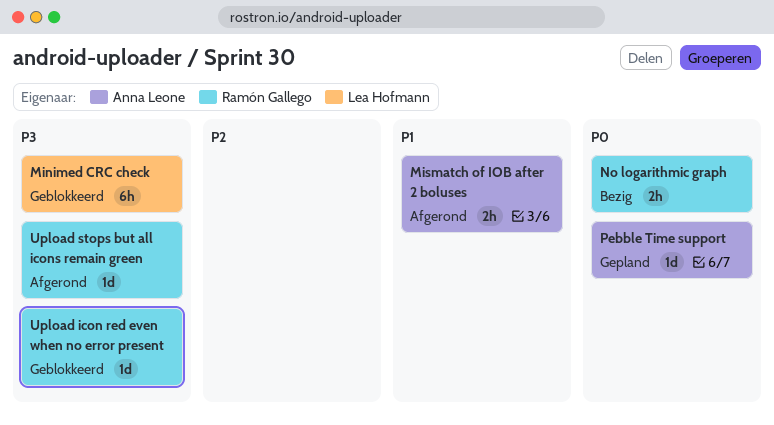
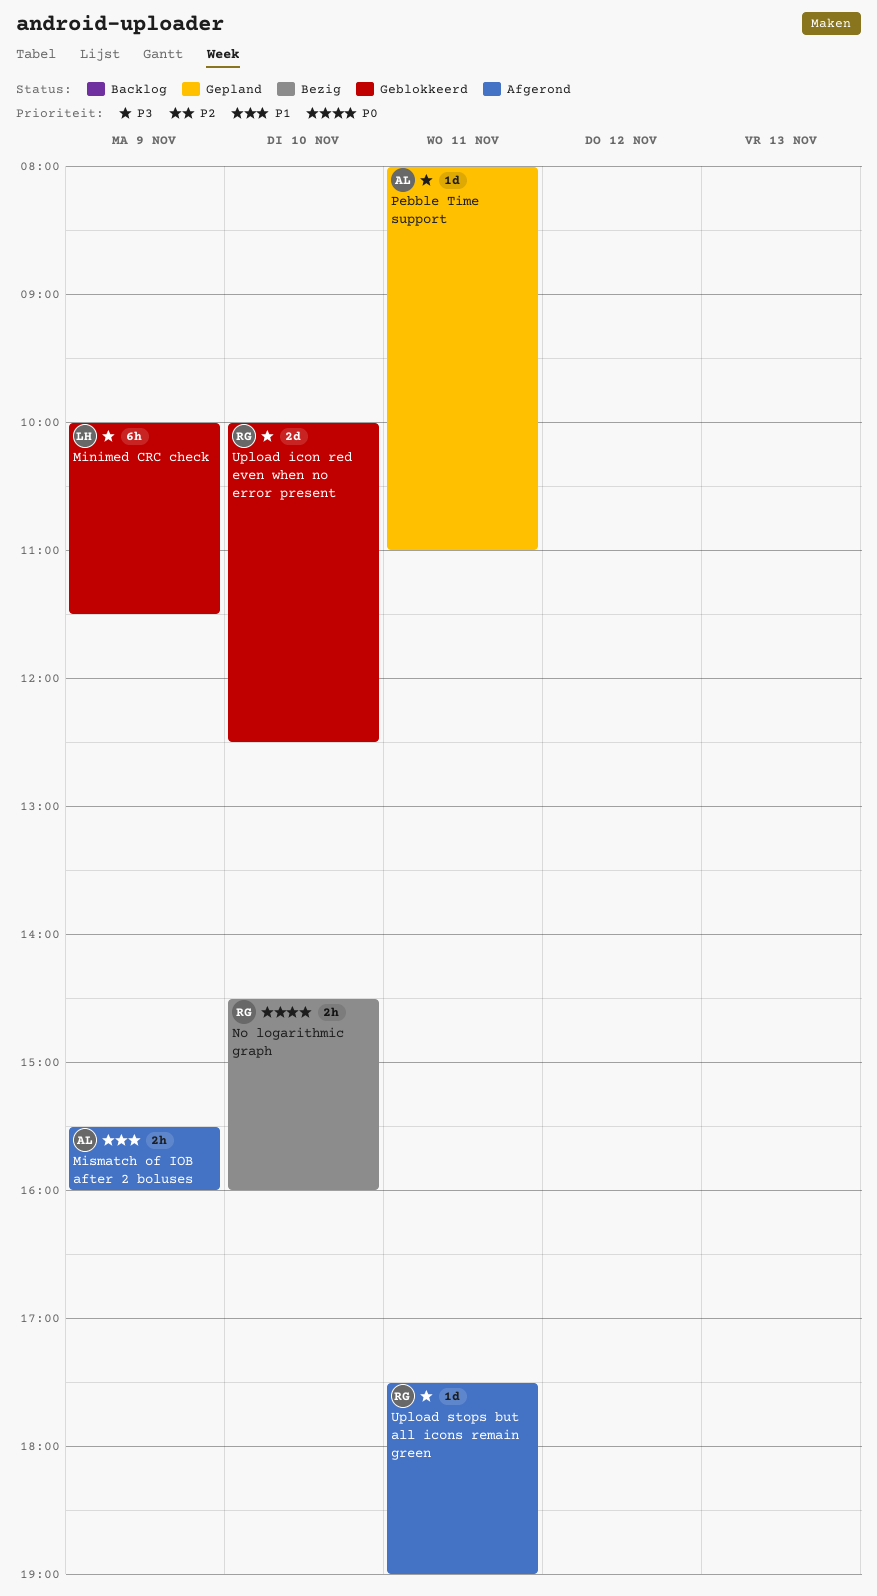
Pebble Time support, priority: P0 -> P3
Upload icon red even when no error present, estimate: 1d -> 2d

